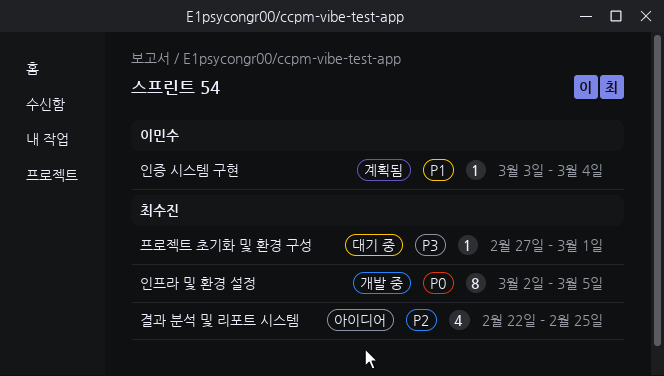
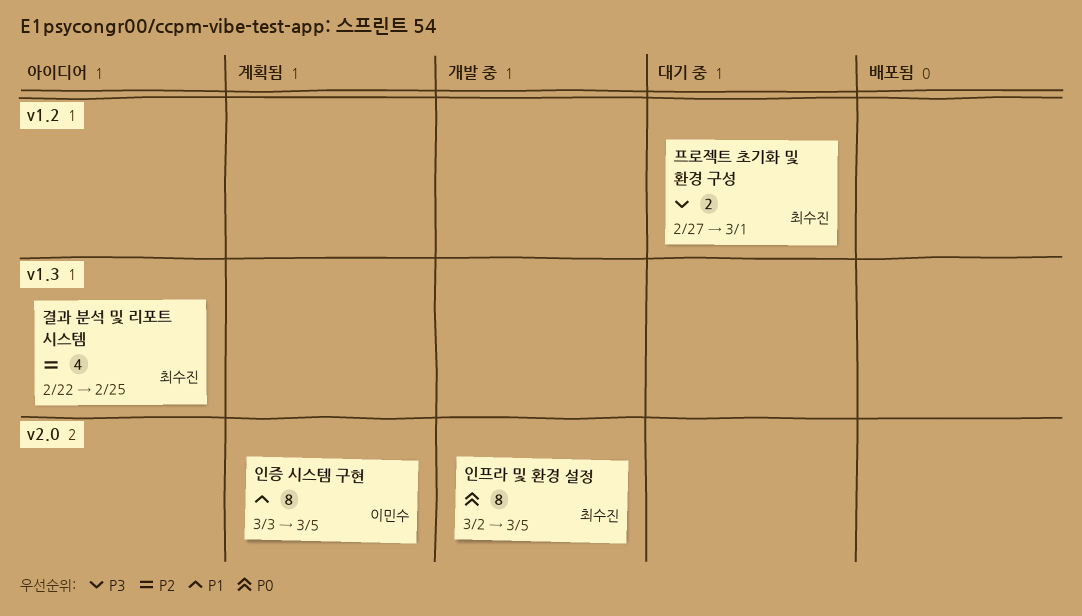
인증 시스템 구현, estimate: 1 -> 8
인증 시스템 구현, due: Mar 4 -> Mar 5
프로젝트 초기화 및 환경 구성, estimate: 1 -> 2

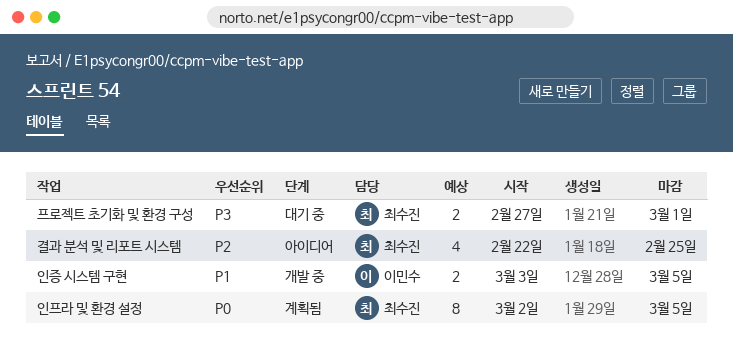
인증 시스템 구현, status: 계획됨 -> 개발 중
인증 시스템 구현, estimate: 8 -> 2
인프라 및 환경 설정, status: 개발 중 -> 계획됨

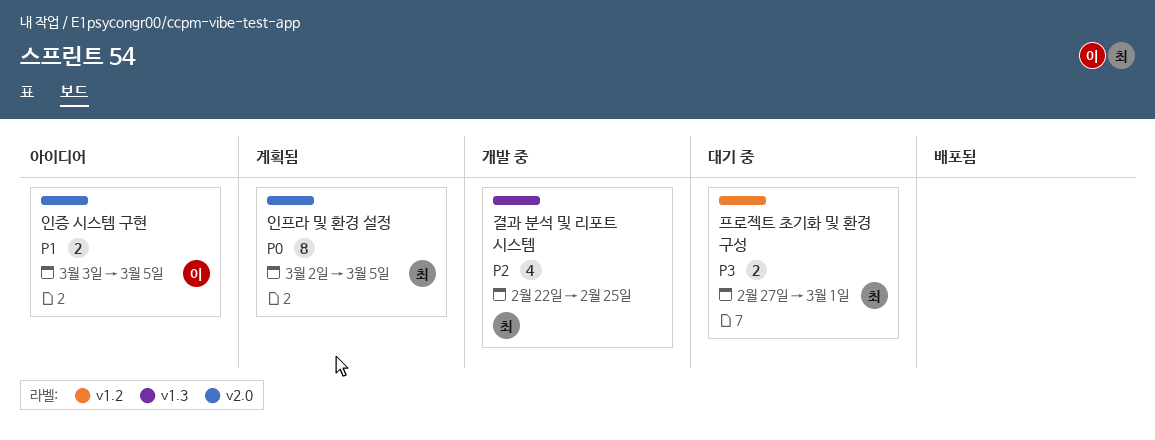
결과 분석 및 리포트 시스템, status: 아이디어 -> 개발 중
인증 시스템 구현, status: 개발 중 -> 아이디어

